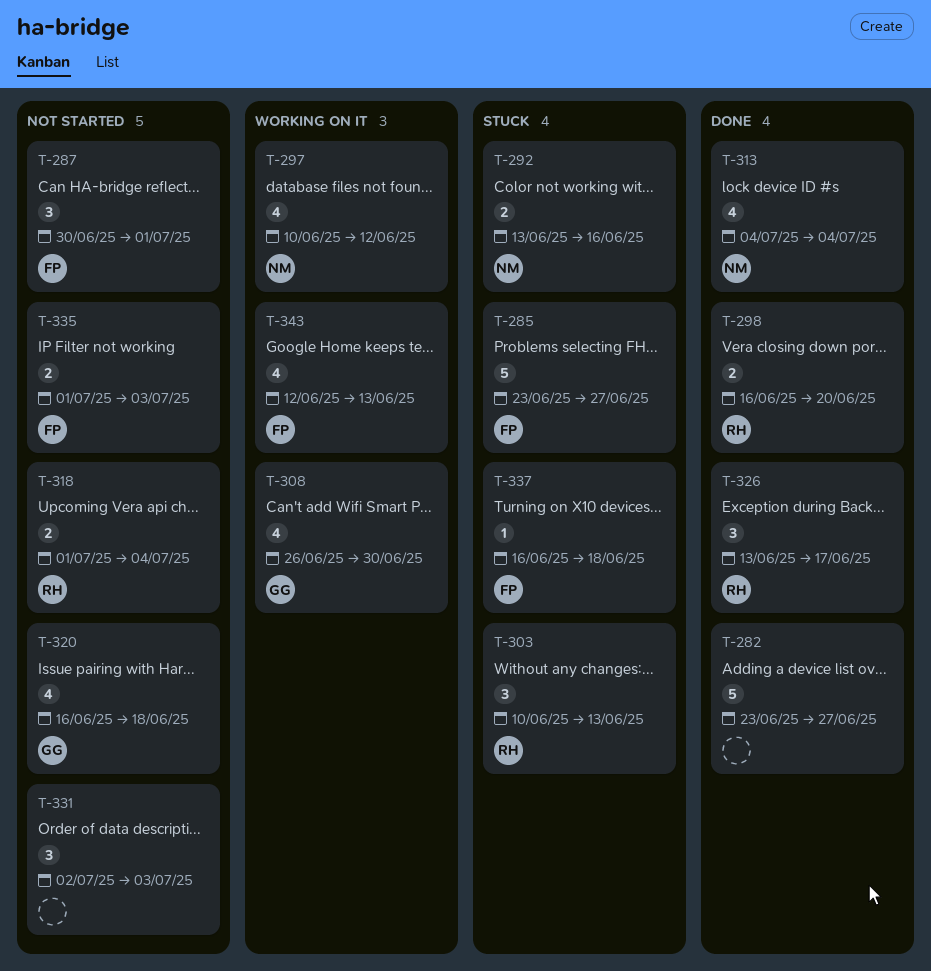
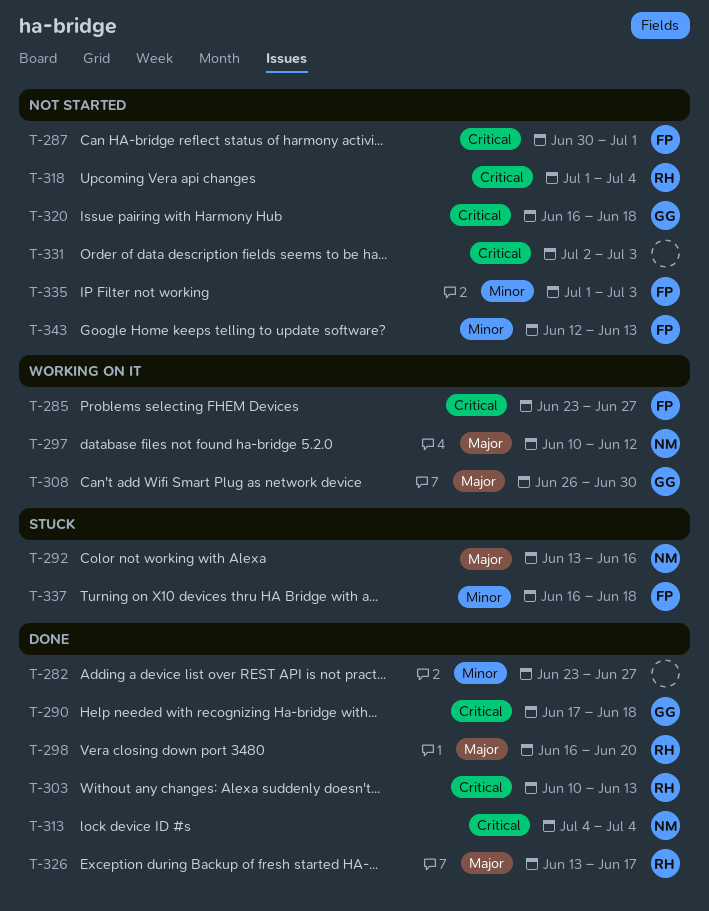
T-285, status: Stuck -> Working on it
T-290: none -> present
T-303, status: Stuck -> Done
T-343, status: Working on it -> Not started

